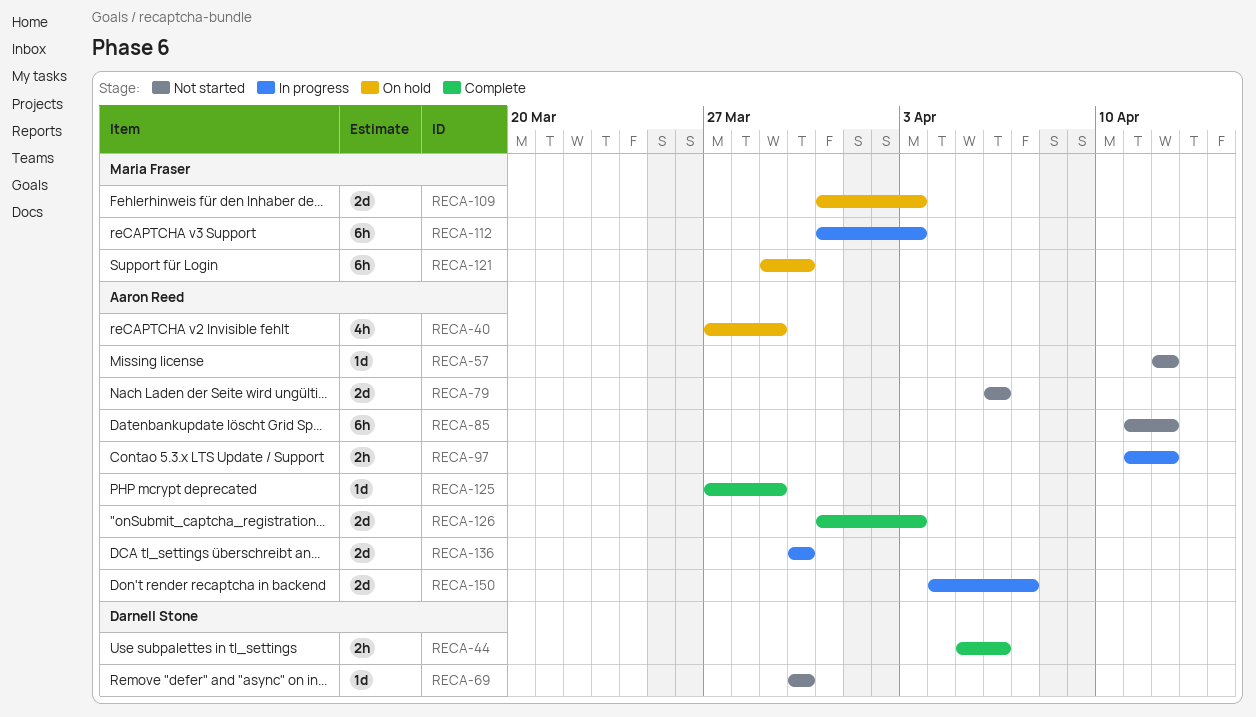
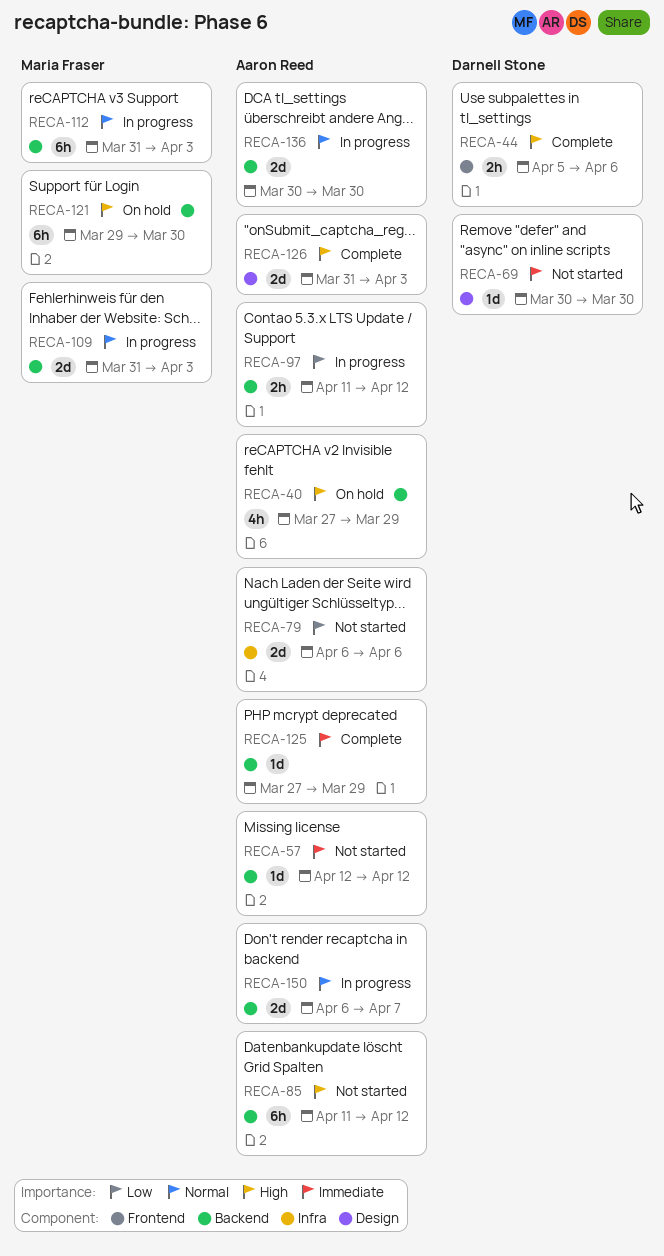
RECA-109, status: On hold -> In progress
RECA-150, start: Apr 4 -> Apr 6

